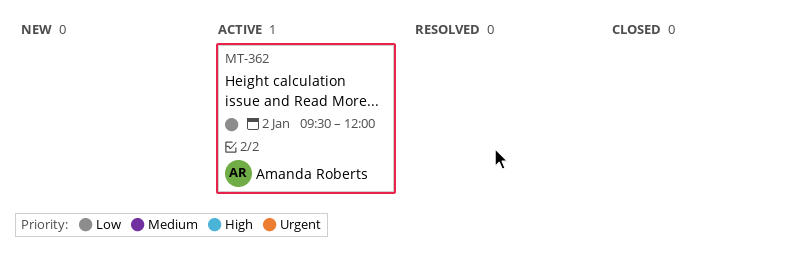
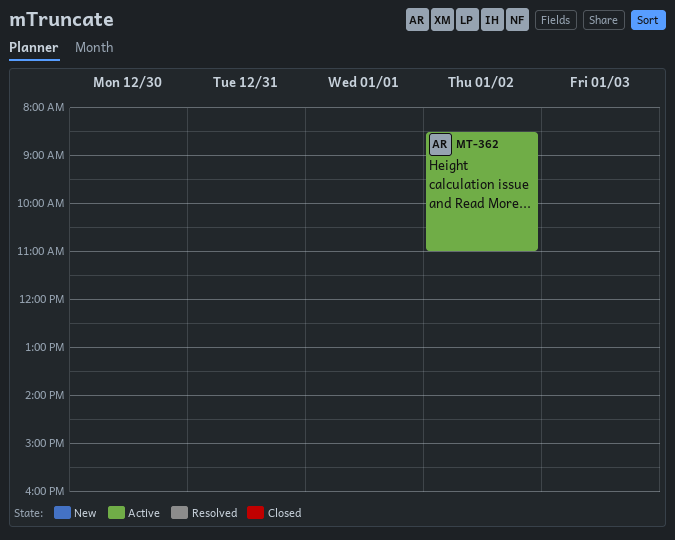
MT-362, begins: 09:30 -> 08:30
MT-362, ends: 12:00 -> 11:00

